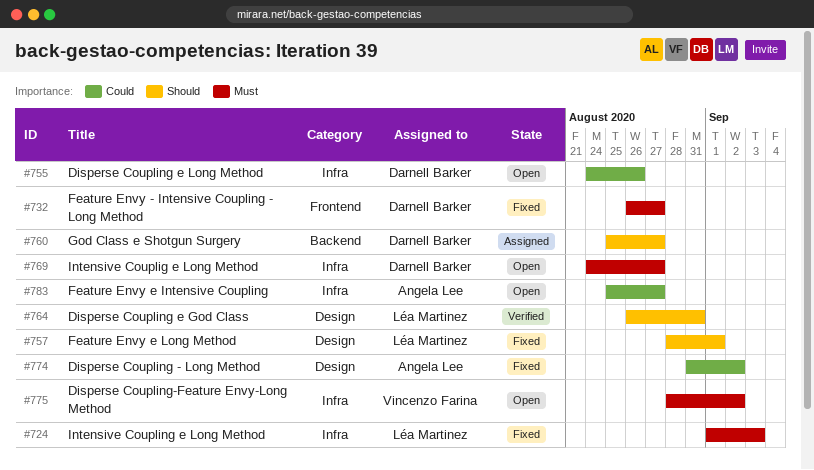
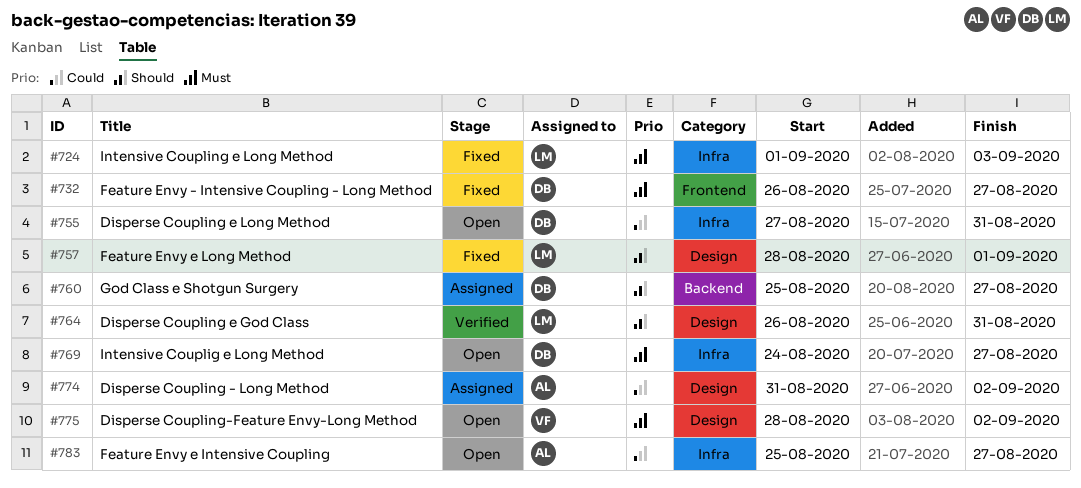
#755, start: Aug 24 -> Aug 27
#755, due: Aug 26 -> Aug 31
#774, status: Fixed -> Assigned
#775, label: Infra -> Design

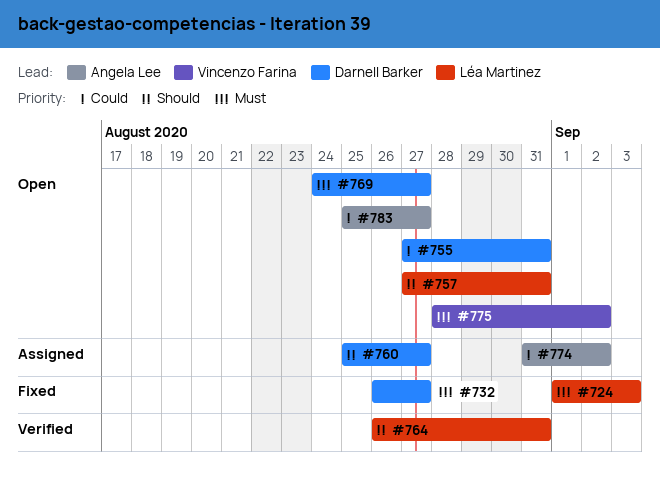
#757, status: Fixed -> Open
#757, start: Aug 28 -> Aug 27
#757, due: Sep 1 -> Aug 31

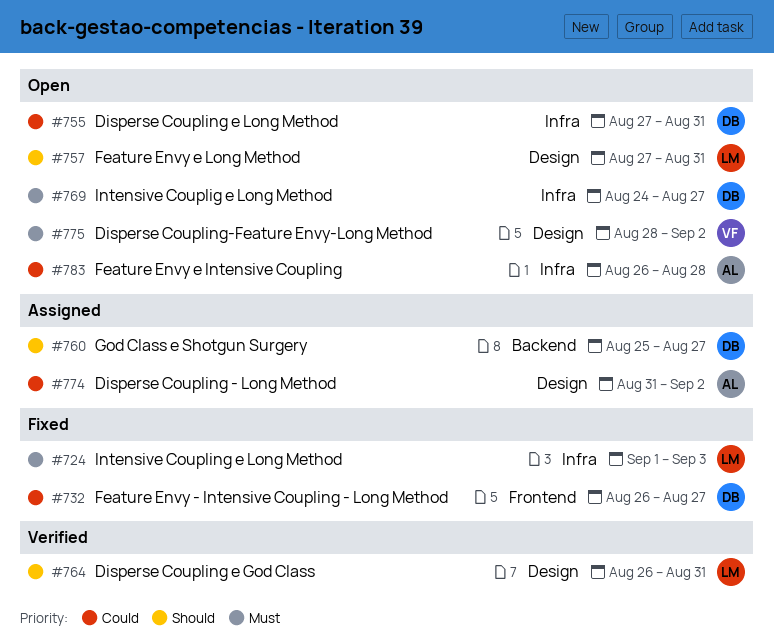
#732, priority: Must -> Could
#783, start: Aug 25 -> Aug 26
#783, due: Aug 27 -> Aug 28

